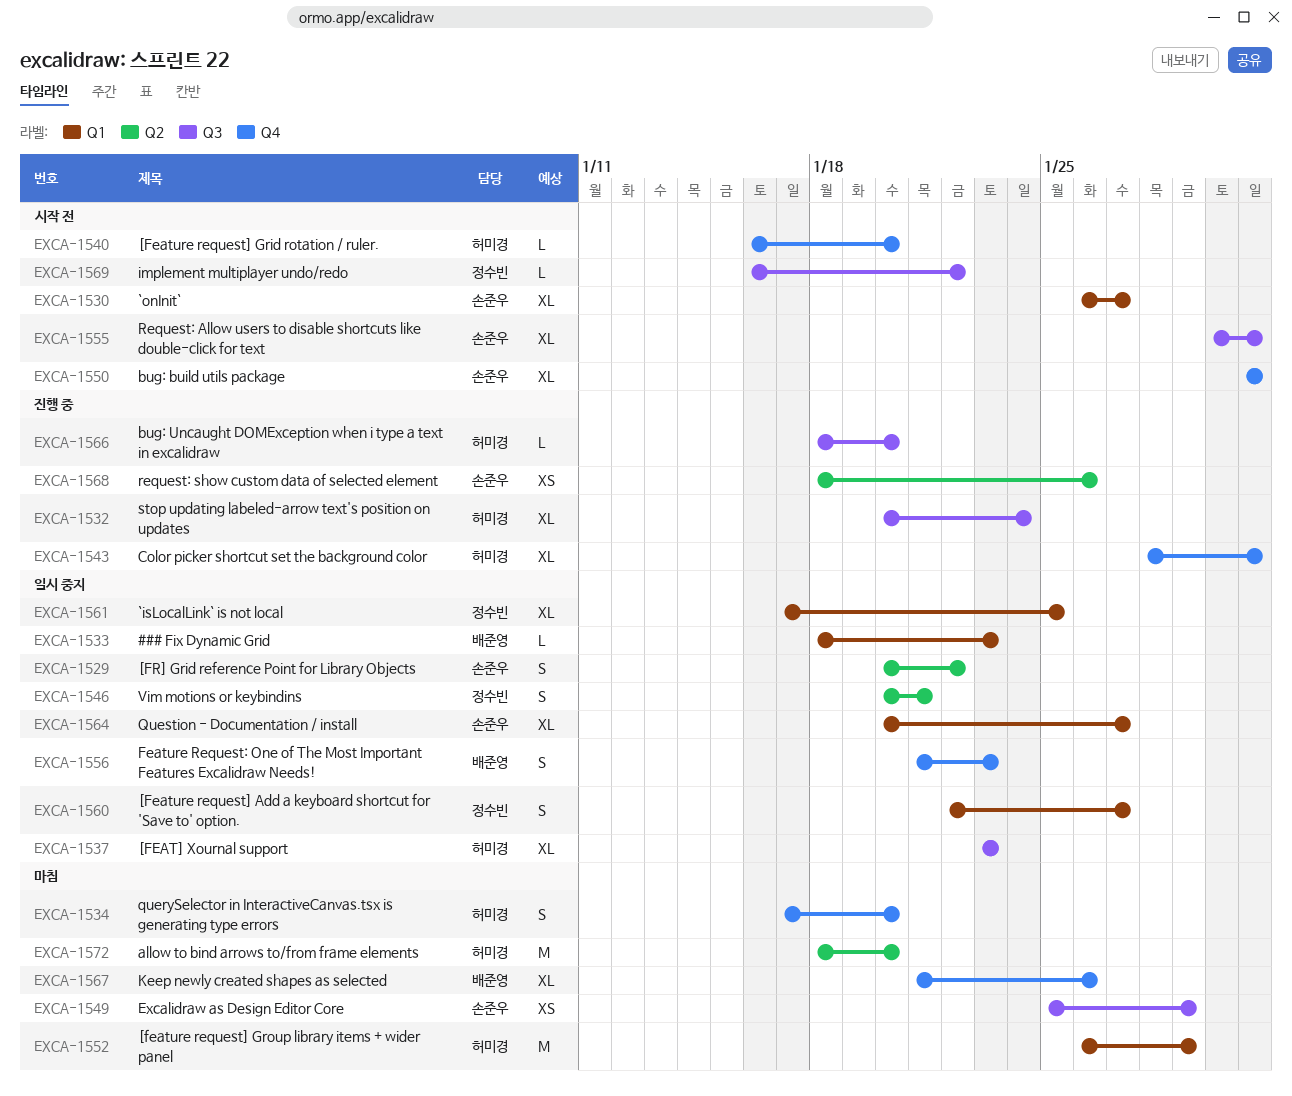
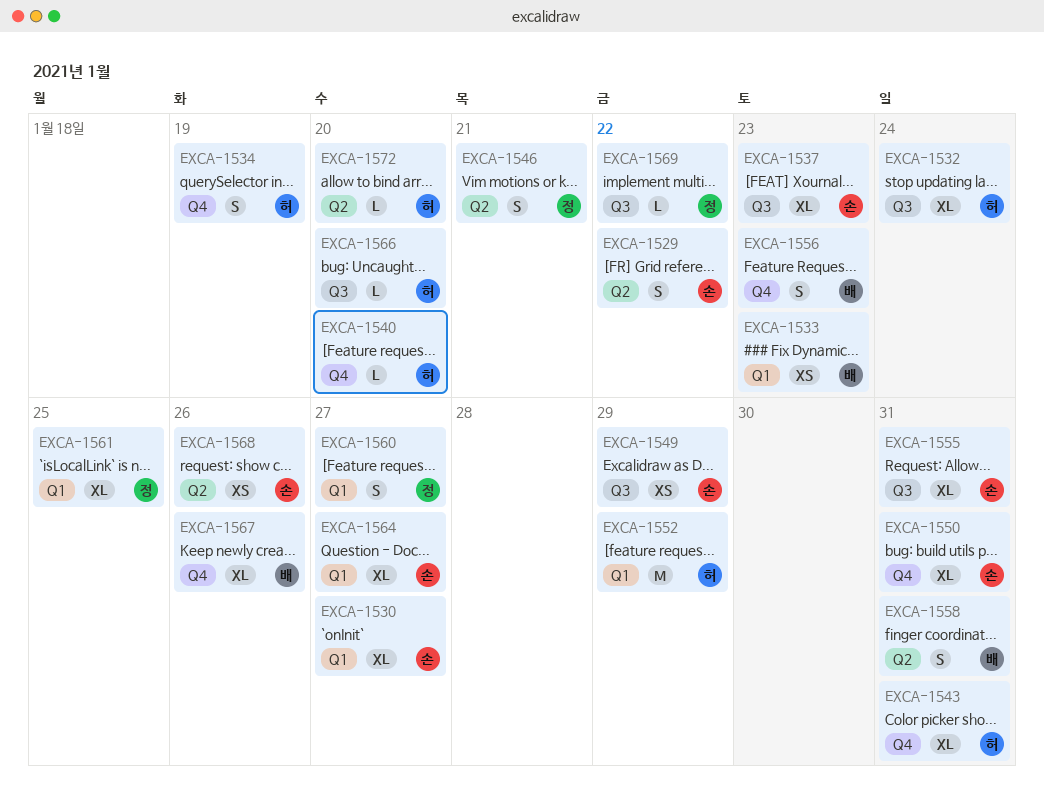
EXCA-1533, estimate: L -> XS
EXCA-1534, due: Jan 20 -> Jan 19
EXCA-1537, owner: 허미경 -> 손준우
EXCA-1558: none -> present
EXCA-1572, estimate: M -> L

